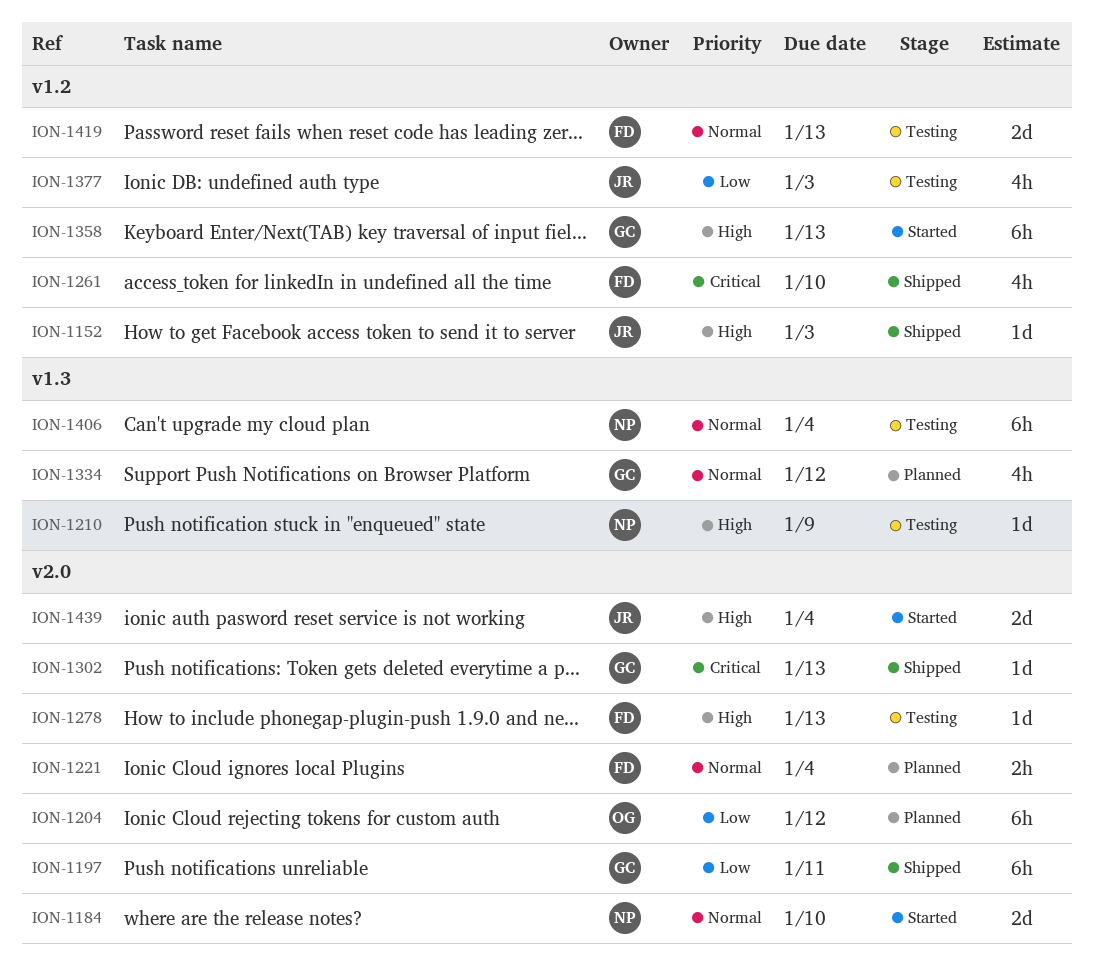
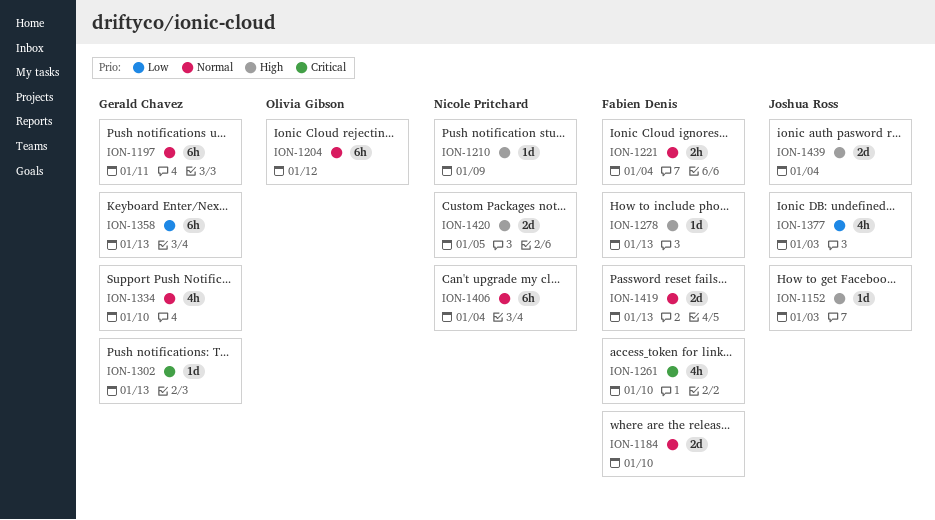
ION-1184, owner: Nicole Pritchard -> Fabien Denis
ION-1197, priority: Low -> Normal
ION-1204, priority: Low -> Normal
ION-1334, due: Jan 12 -> Jan 10
ION-1358, priority: High -> Low
ION-1420: none -> present

